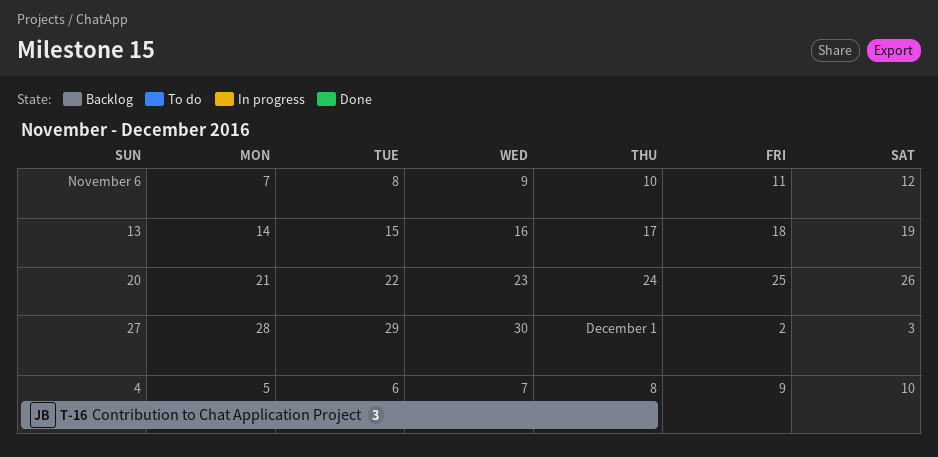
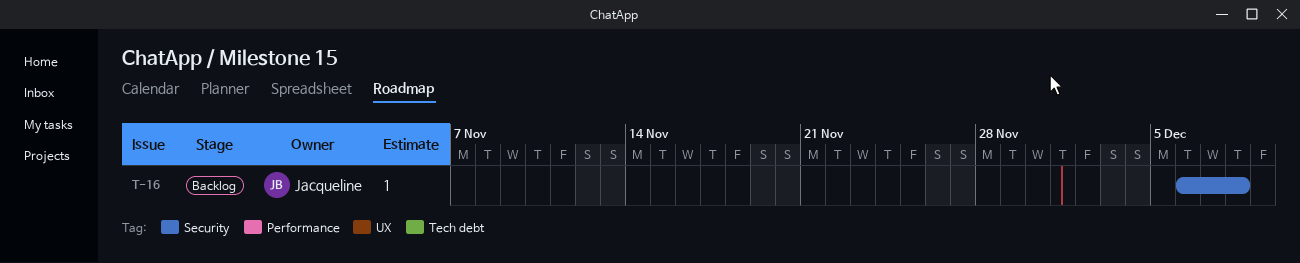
T-16, estimate: 3 -> 1
T-16, start: Dec 4 -> Dec 6

